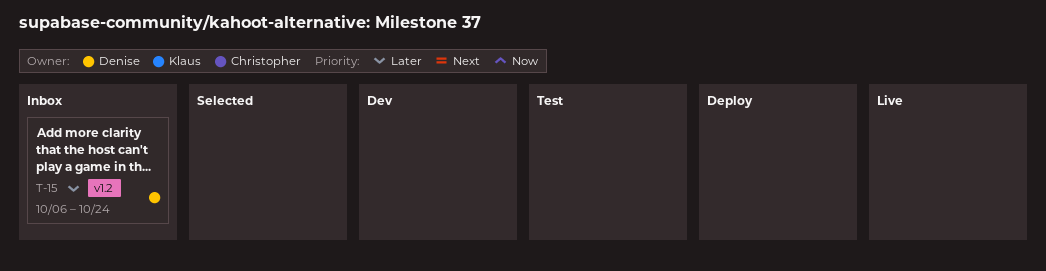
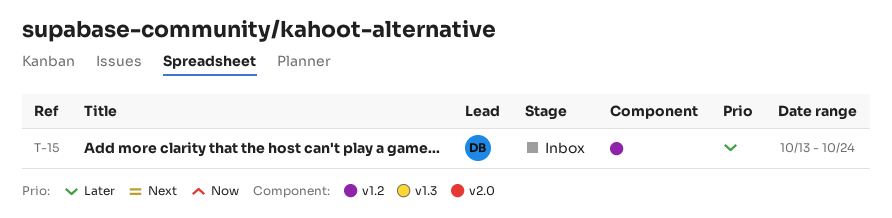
T-15, start: Oct 6 -> Oct 13

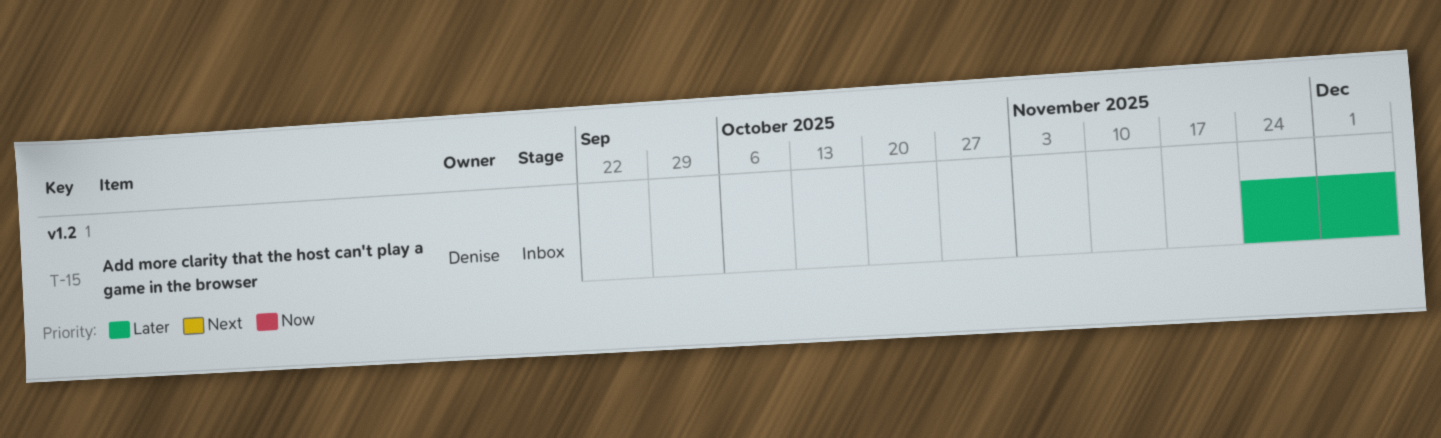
T-15, start: Oct 13 -> Nov 24
T-15, due: Oct 24 -> Dec 5

